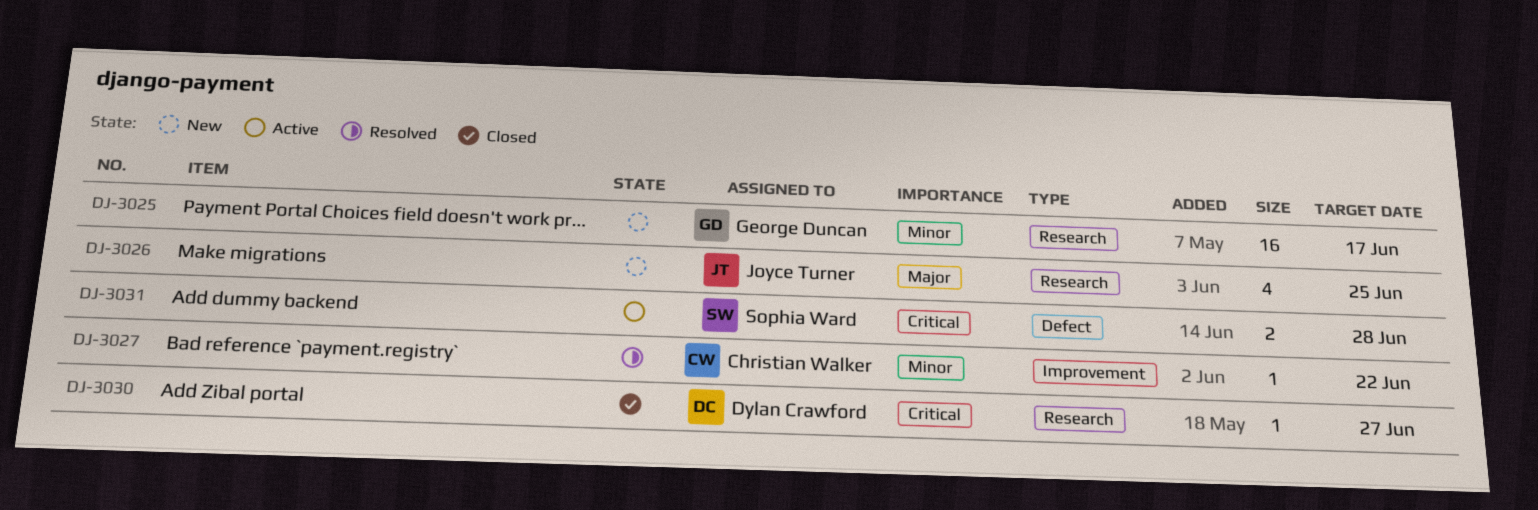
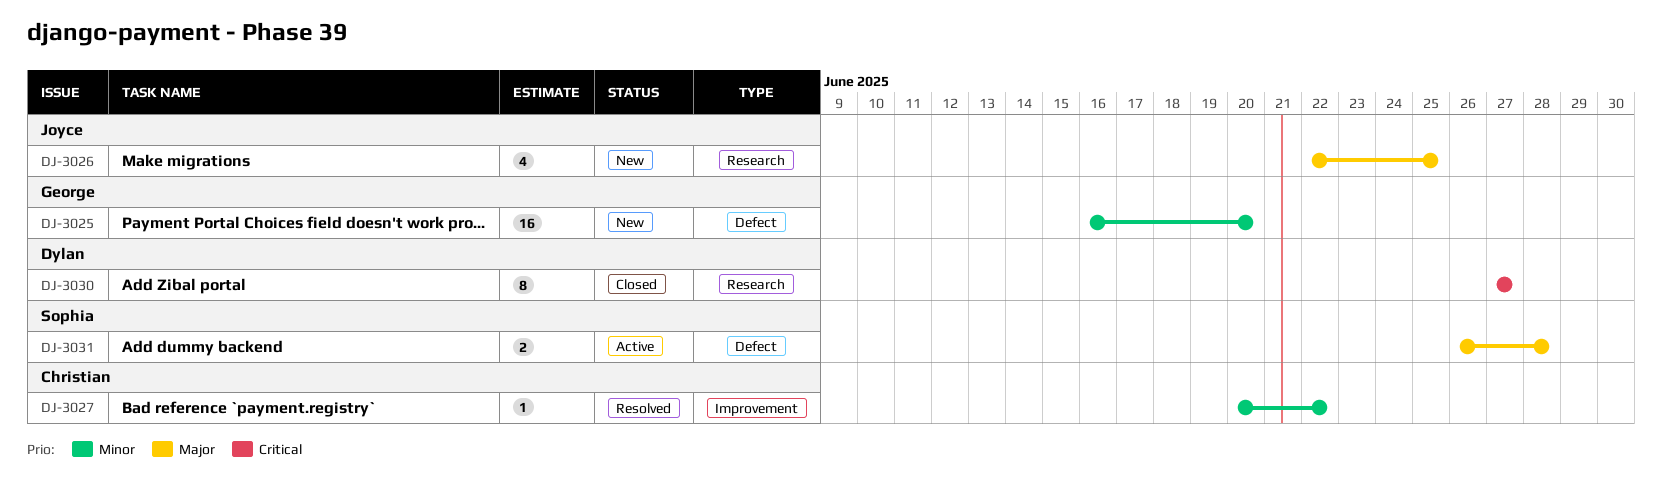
DJ-3025, label: Research -> Defect
DJ-3025, due: Jun 17 -> Jun 20
DJ-3030, estimate: 1 -> 8
DJ-3031, priority: Critical -> Major

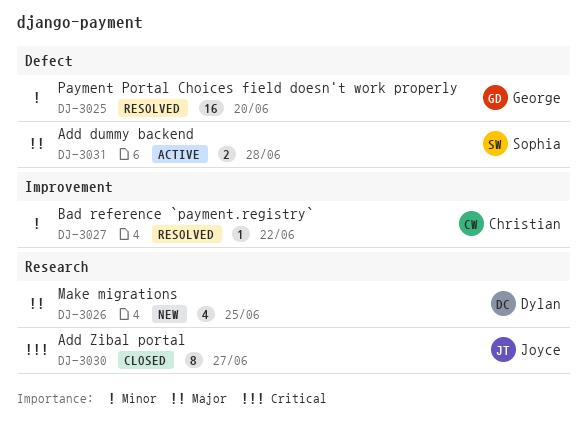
DJ-3025, status: New -> Resolved
DJ-3026, owner: Joyce -> Dylan
DJ-3030, owner: Dylan -> Joyce

